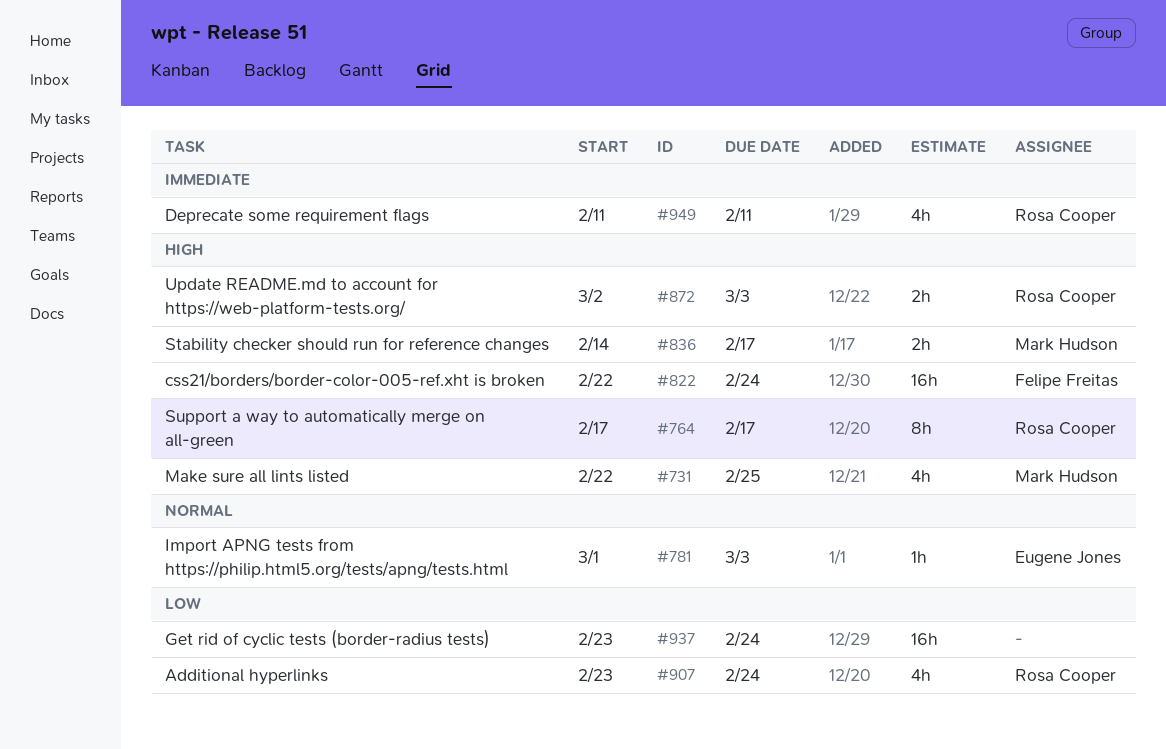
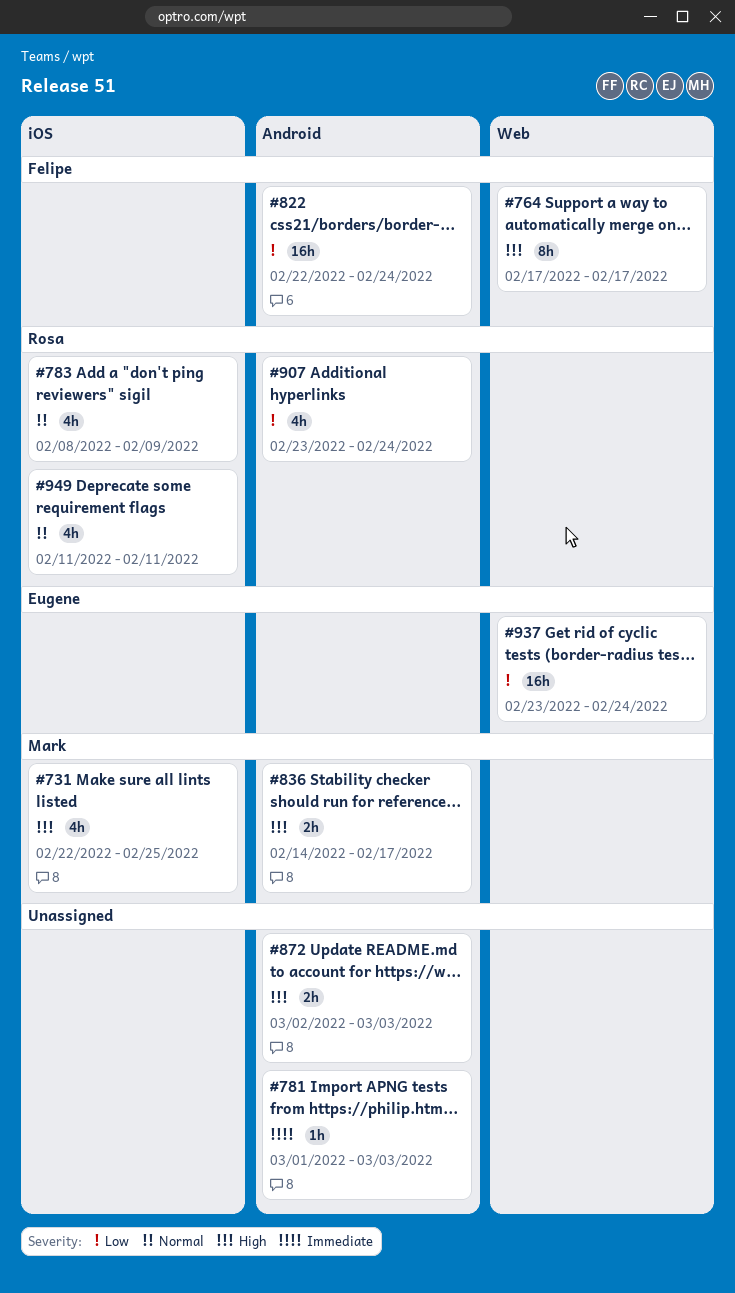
#764, owner: Rosa Cooper -> Felipe Freitas
#781, owner: Eugene Jones -> none
#781, priority: Normal -> Immediate
#783: none -> present
#822, priority: High -> Low
#872, owner: Rosa Cooper -> none
#937, owner: none -> Eugene Jones
#949, priority: Immediate -> Normal

